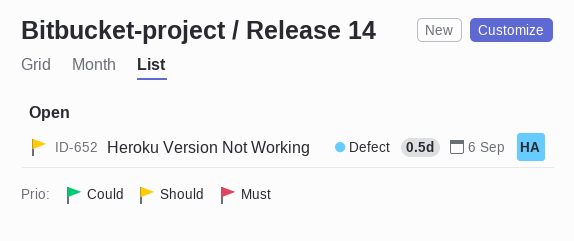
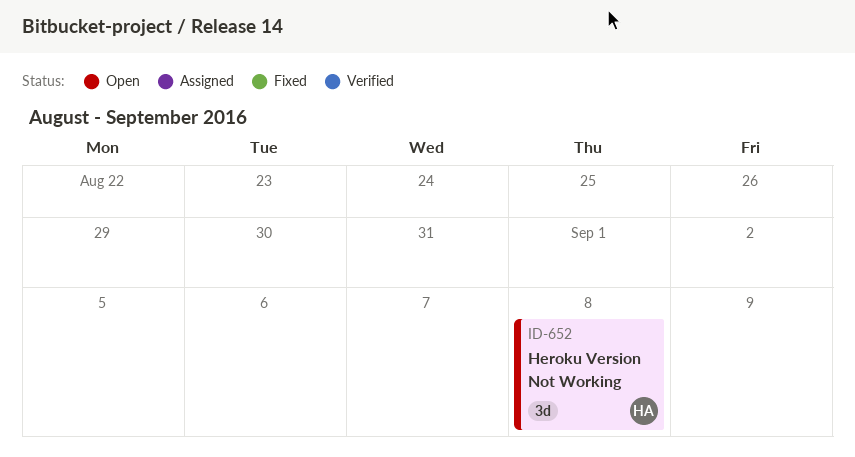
ID-652, estimate: 0.5d -> 3d
ID-652, due: Sep 6 -> Sep 8

